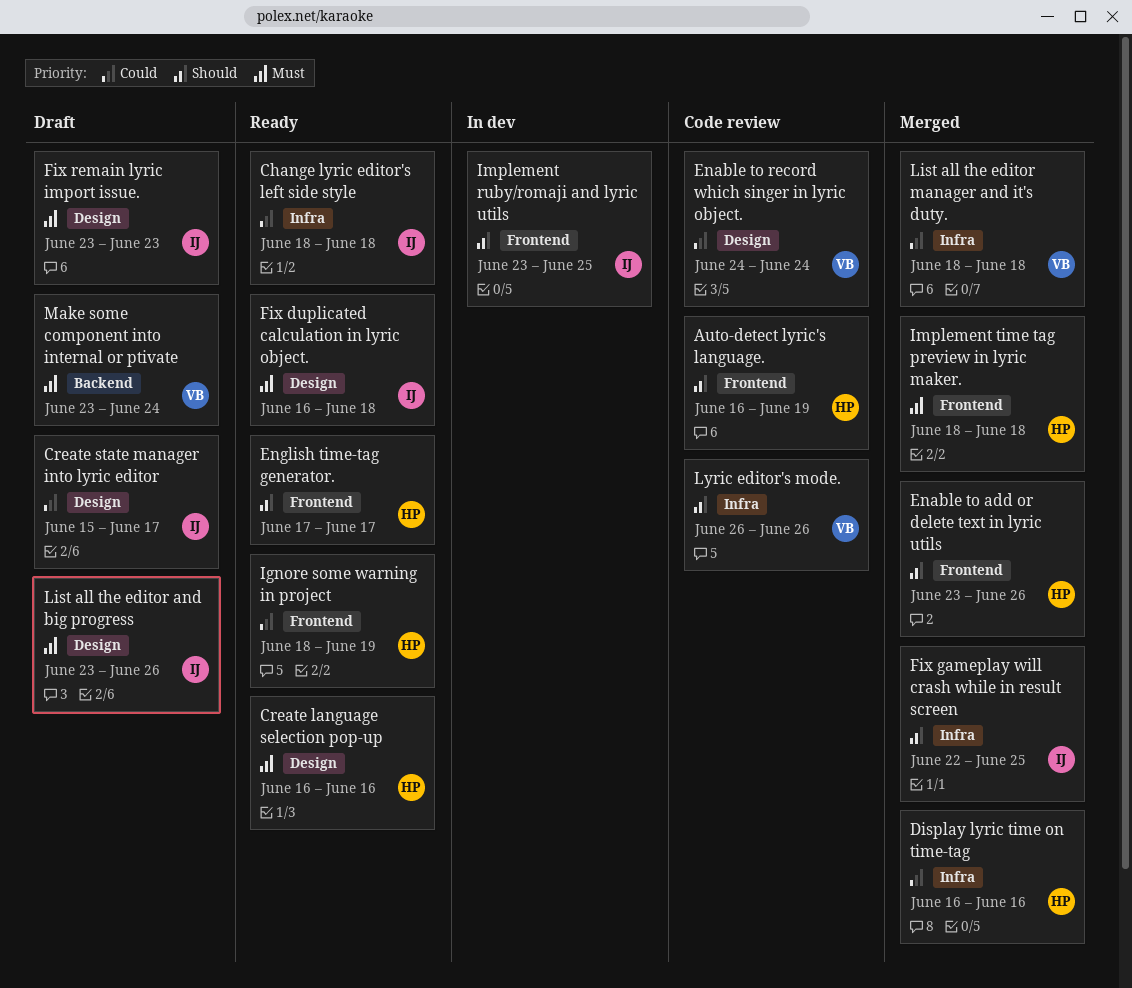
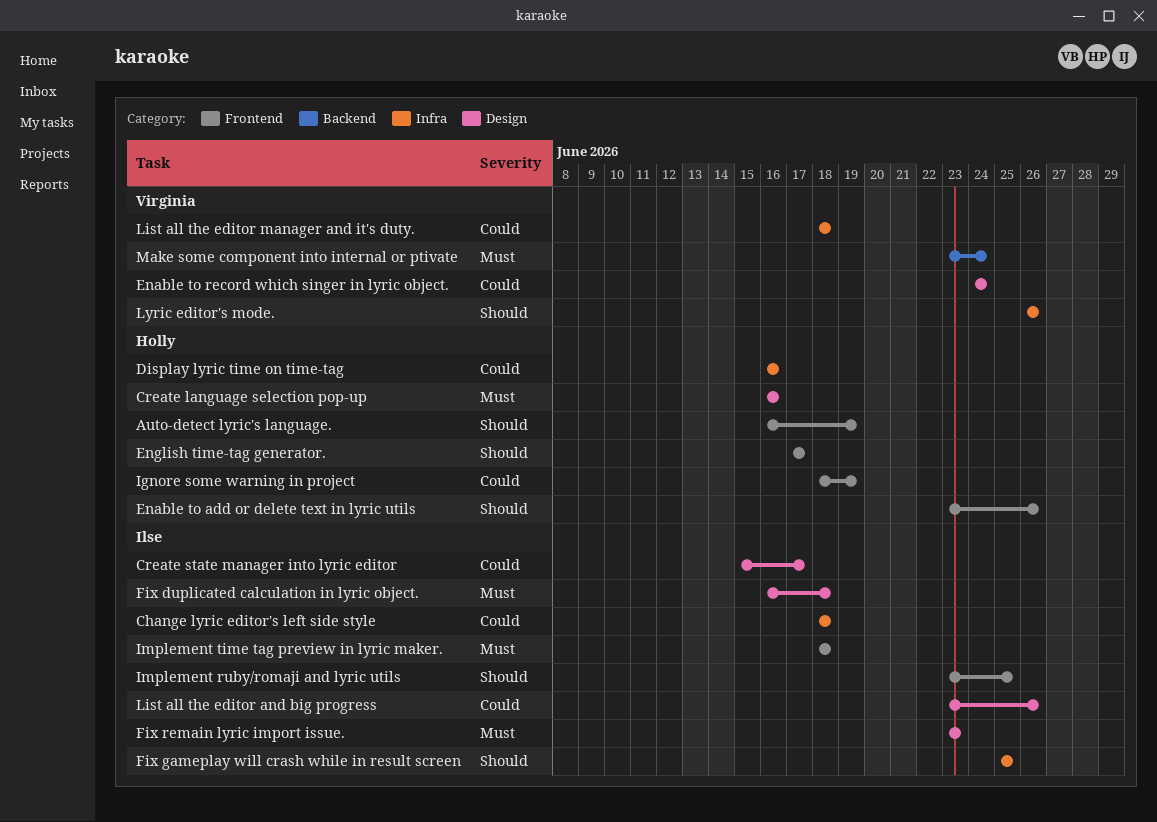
Fix gameplay will crash while in result screen, start: Jun 22 -> Jun 25
Implement time tag preview in lyric maker., owner: Holly -> Ilse
List all the editor and big progress, priority: Must -> Could

